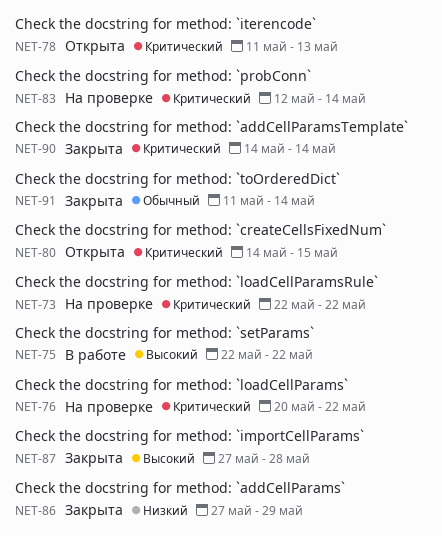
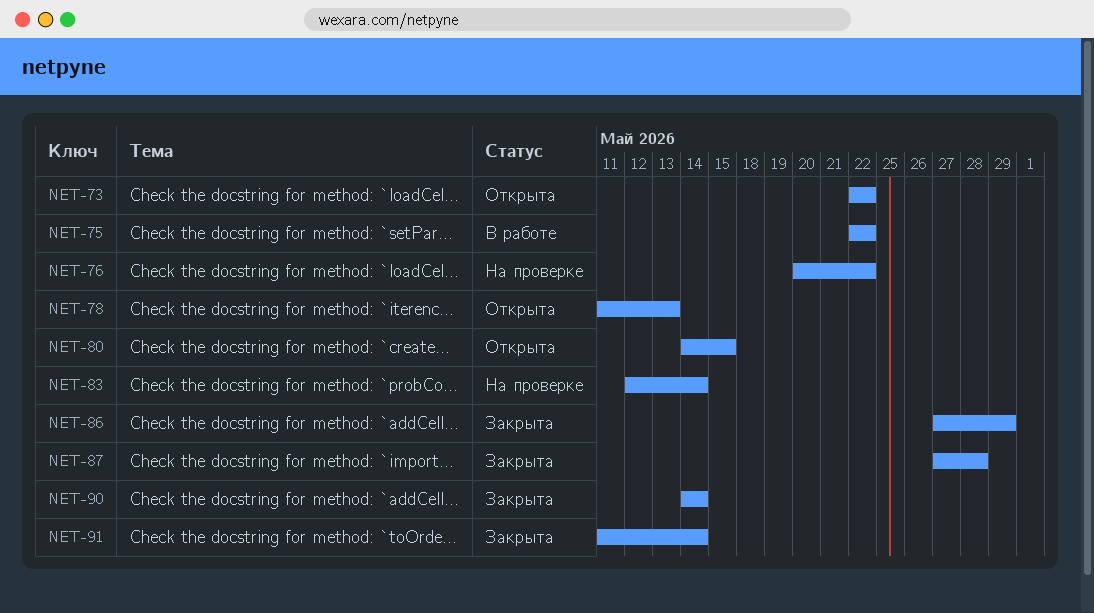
NET-73, status: На проверке -> Открыта

